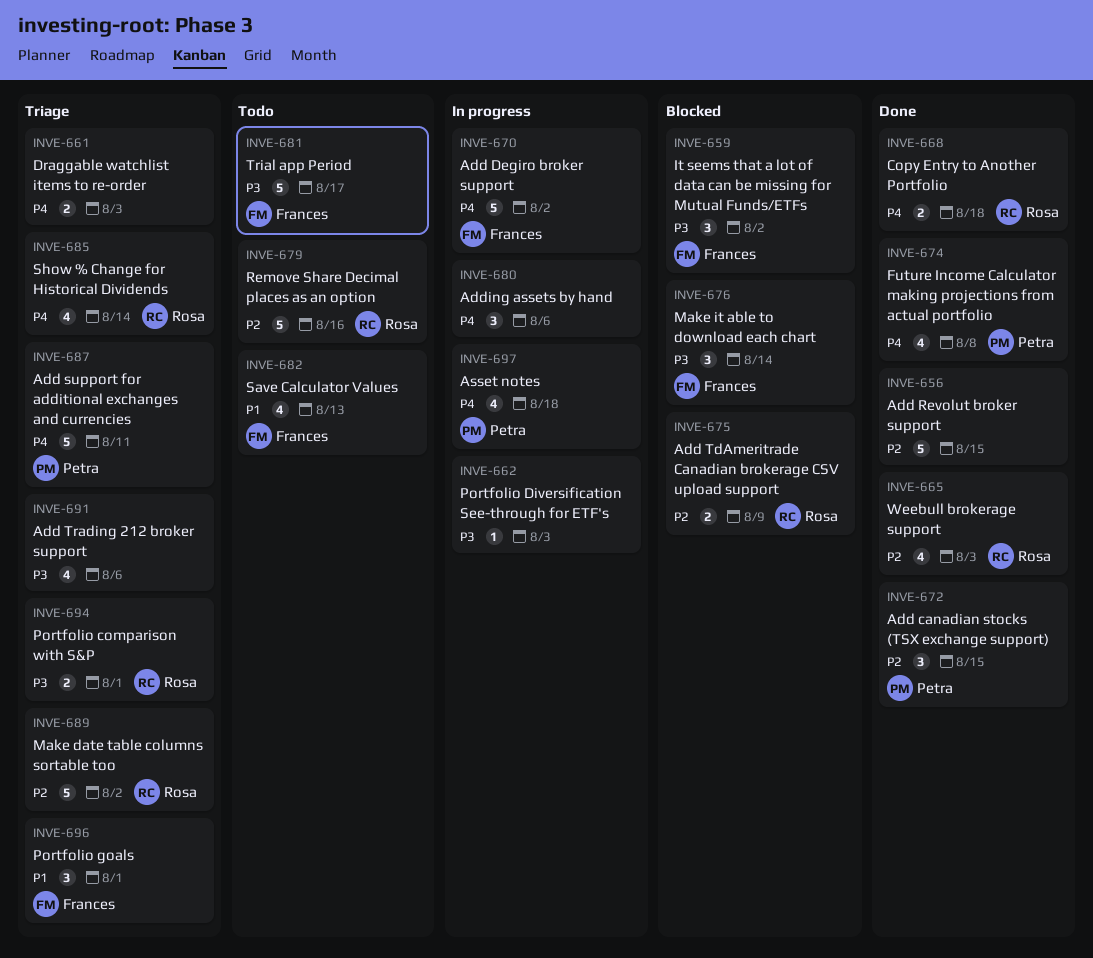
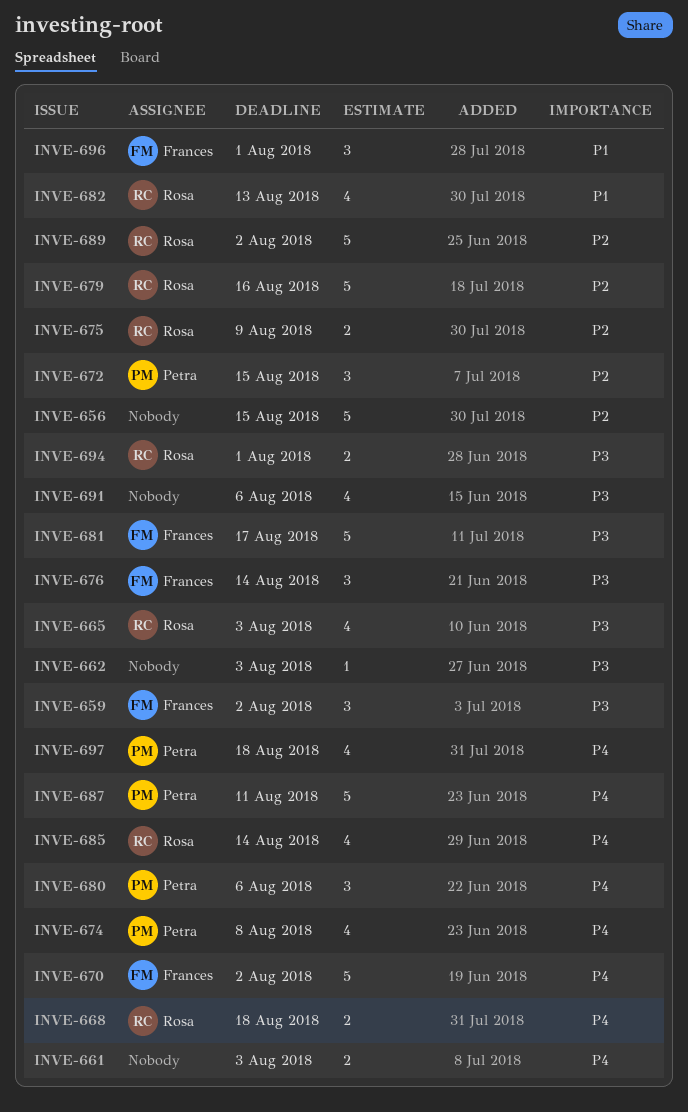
INVE-665, priority: P2 -> P3
INVE-680, owner: none -> Petra
INVE-682, owner: Frances -> Rosa

